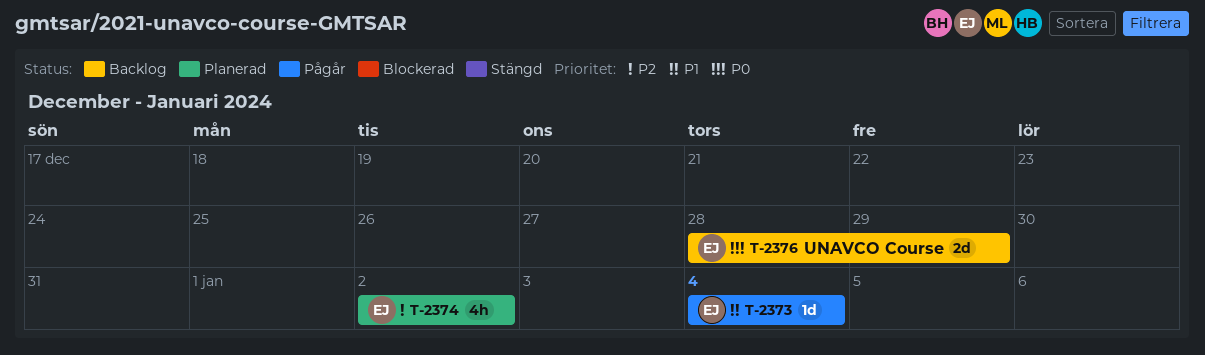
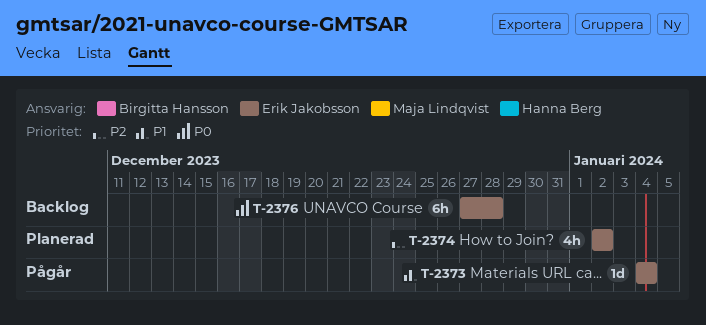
T-2376, estimate: 2d -> 6h
T-2376, start: Dec 28 -> Dec 27
T-2376, due: Dec 29 -> Dec 28

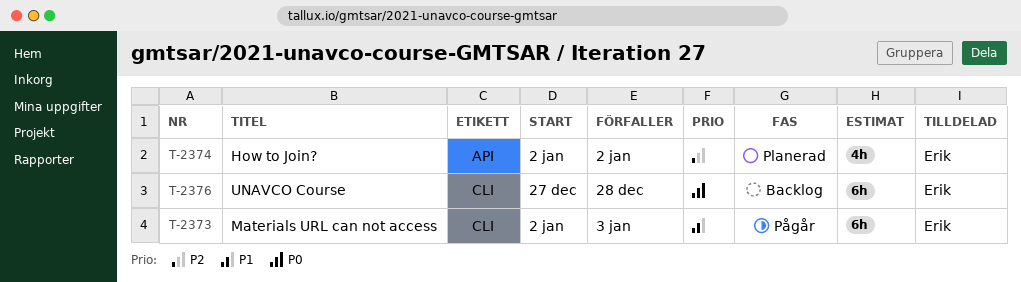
T-2373, estimate: 1d -> 6h
T-2373, start: Jan 4 -> Jan 2
T-2373, due: Jan 4 -> Jan 3

